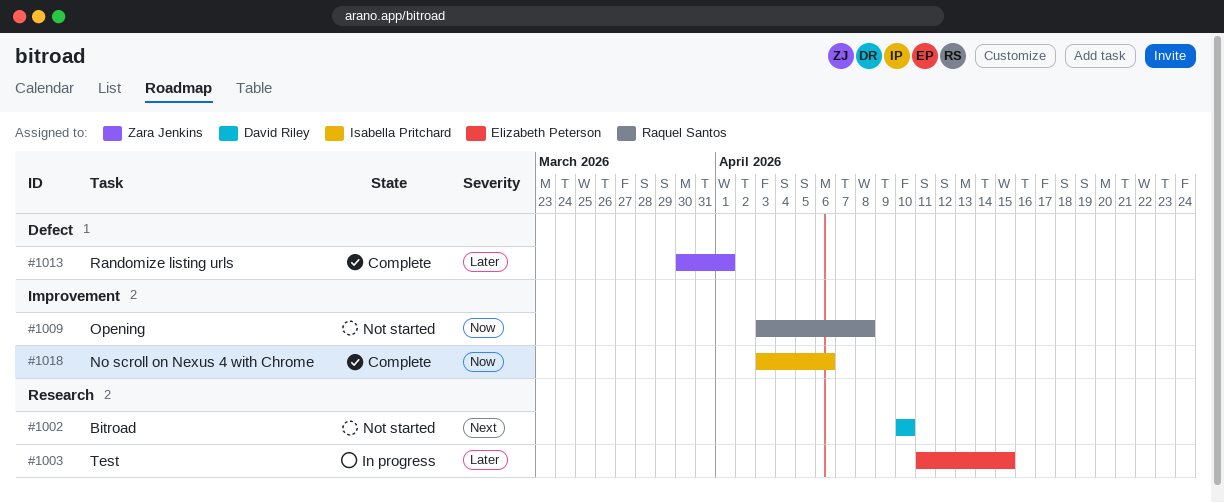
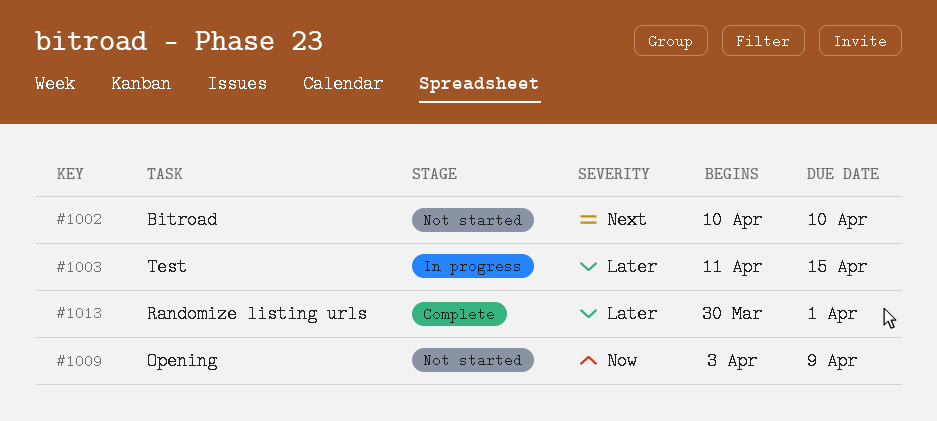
#1009, due: Apr 8 -> Apr 9
#1018: present -> none

